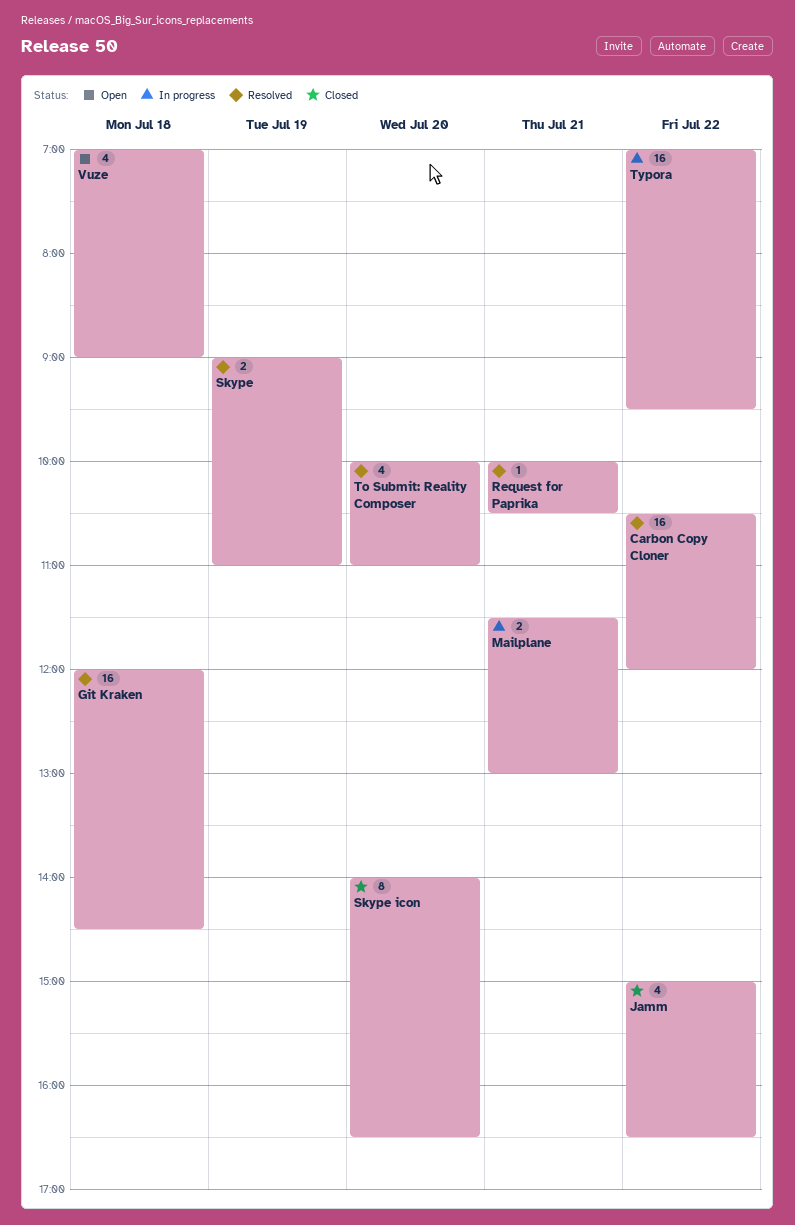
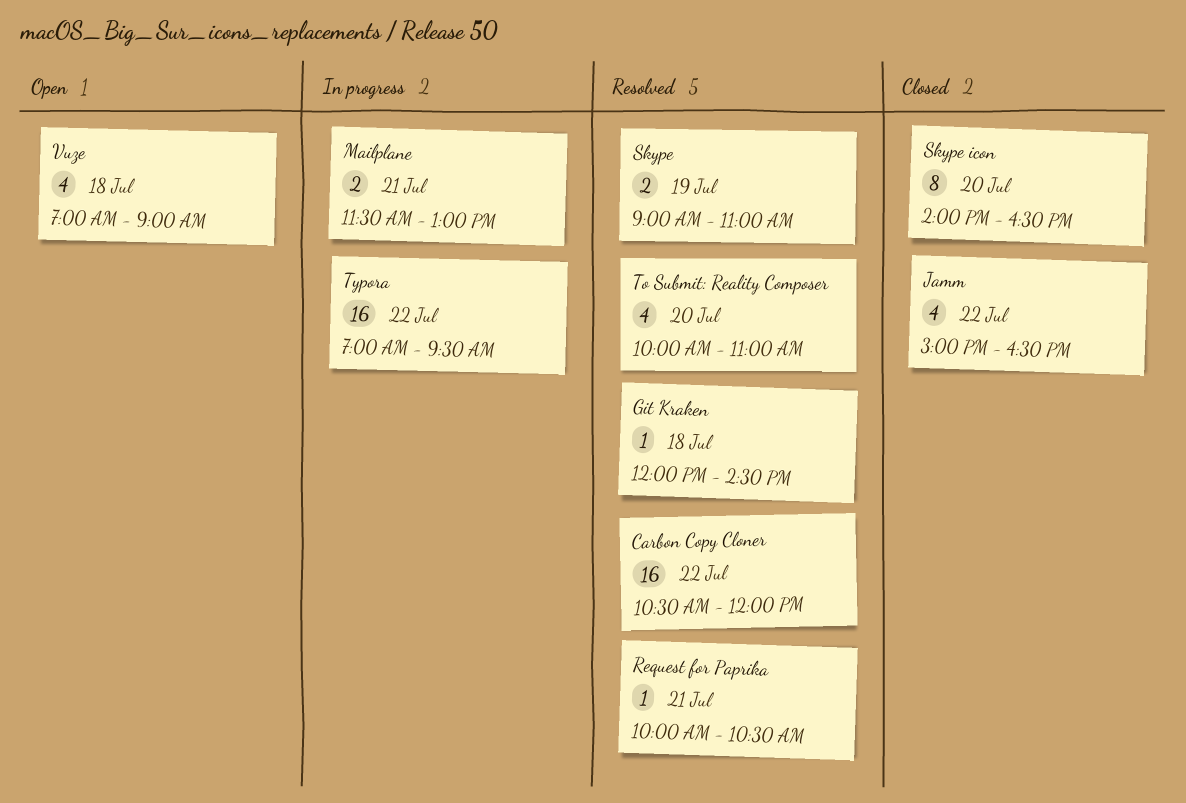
Git Kraken, estimate: 16 -> 1

